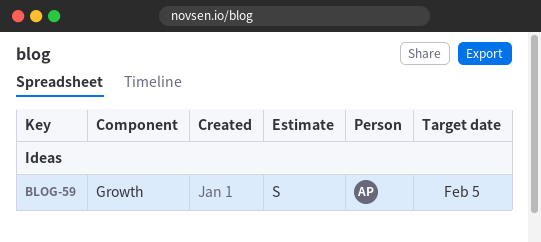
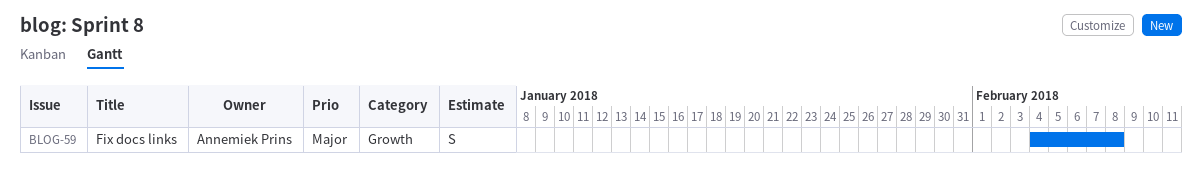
BLOG-59, due: Feb 5 -> Feb 8

